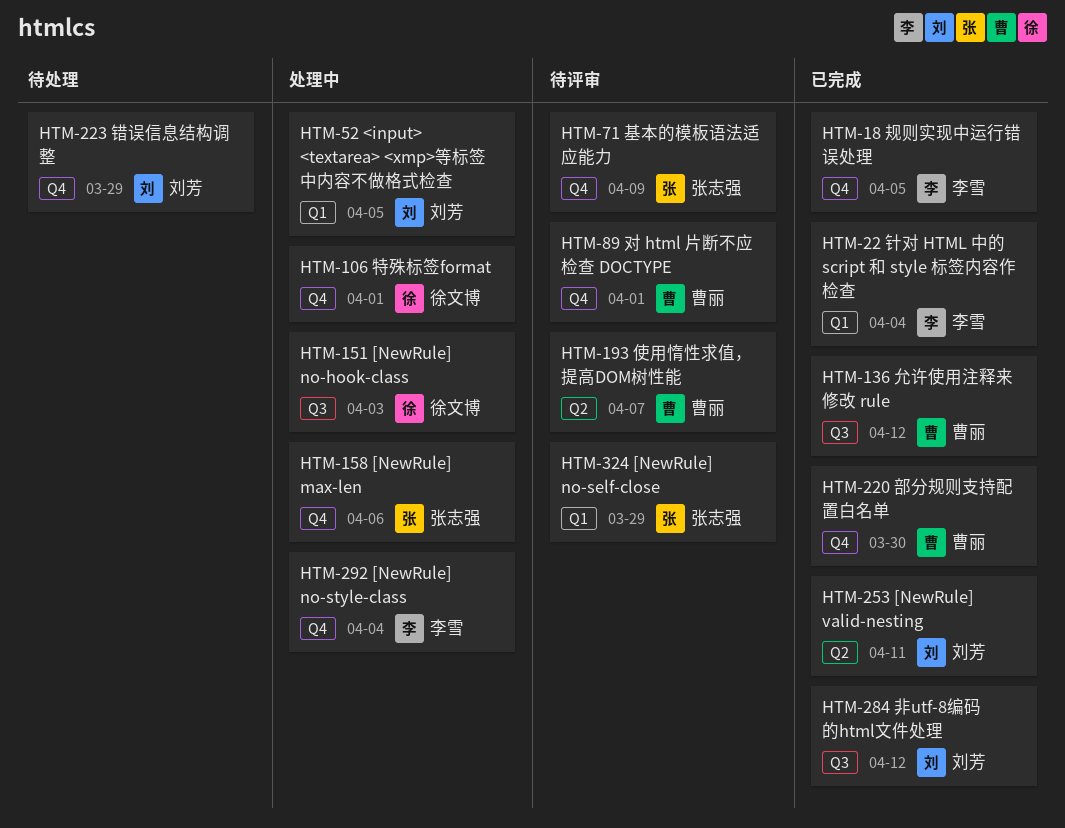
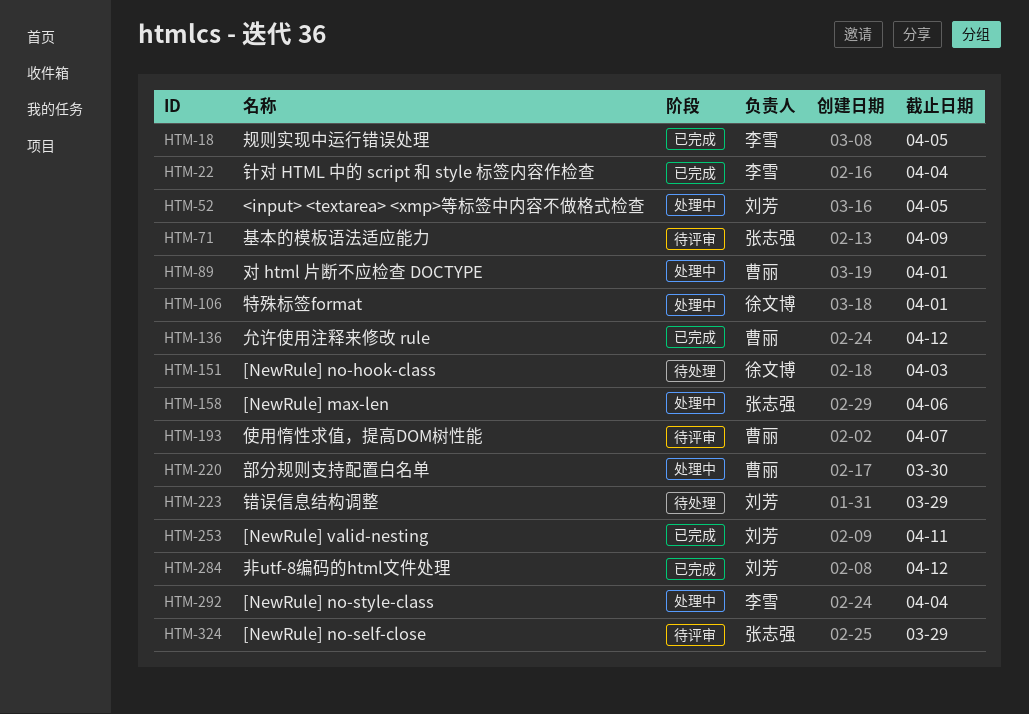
HTM-89, status: 待评审 -> 处理中
HTM-151, status: 处理中 -> 待处理
HTM-220, status: 已完成 -> 处理中

